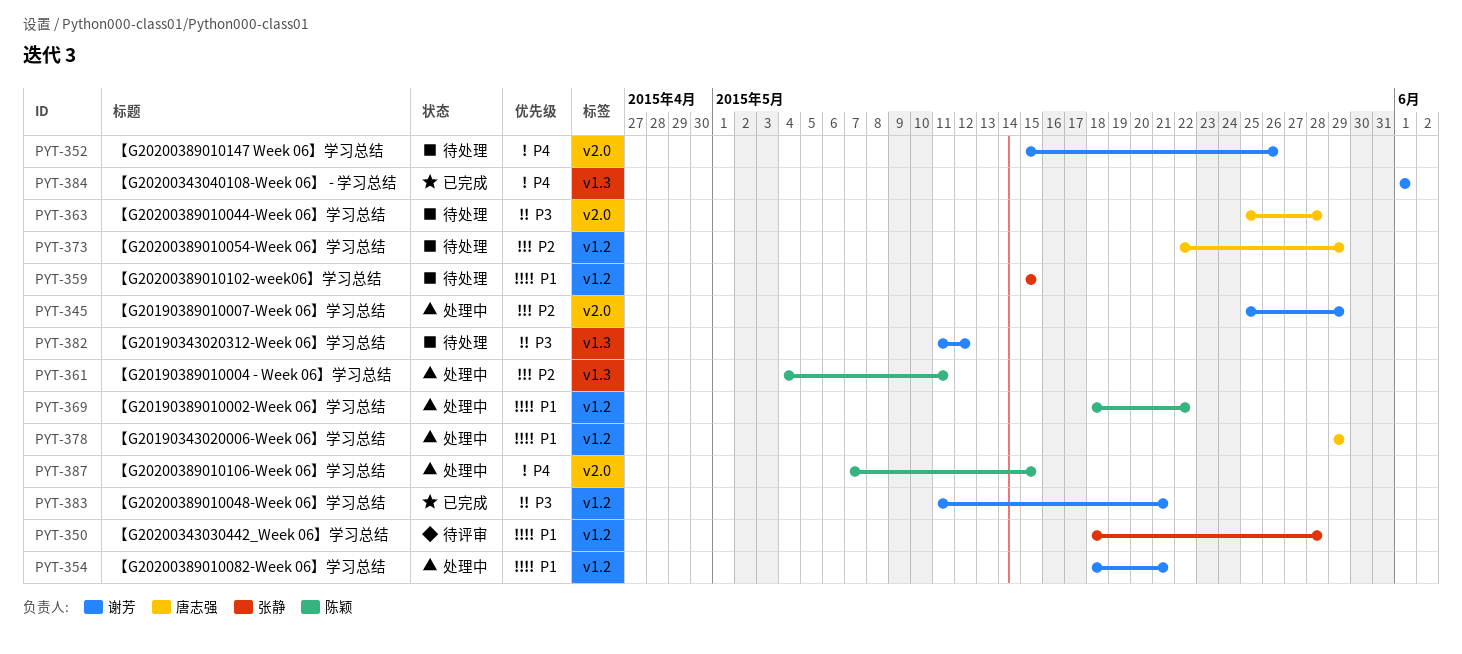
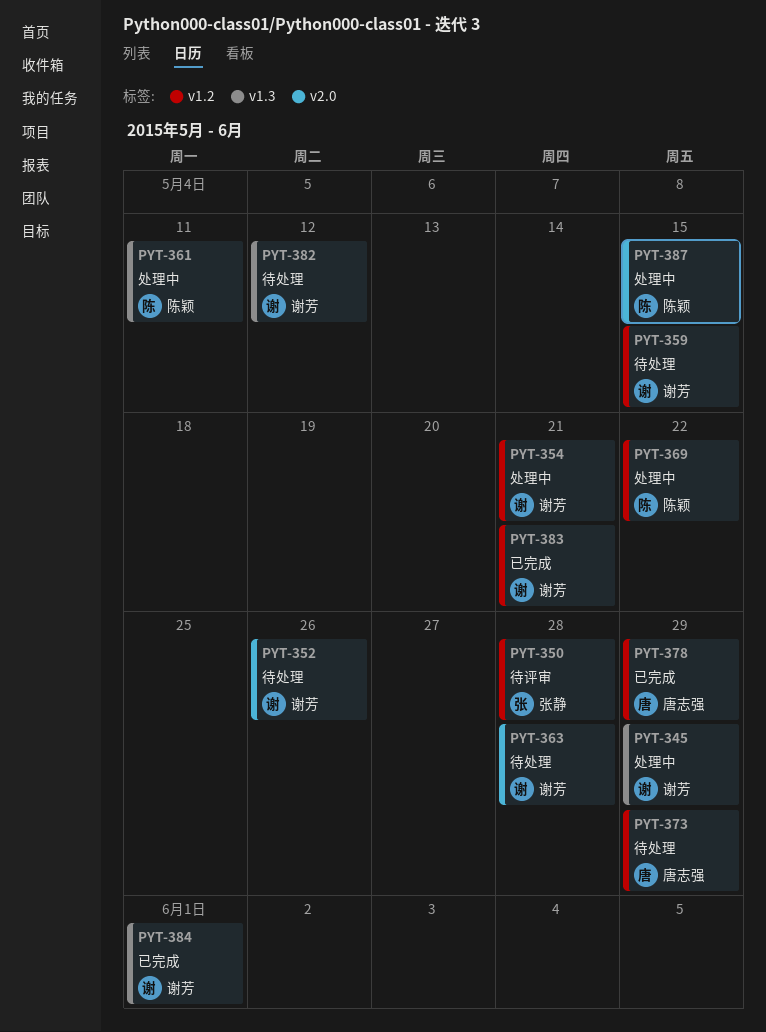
PYT-345, label: v2.0 -> v1.3
PYT-359, owner: 张静 -> 谢芳
PYT-363, owner: 唐志强 -> 谢芳
PYT-378, status: 处理中 -> 已完成

